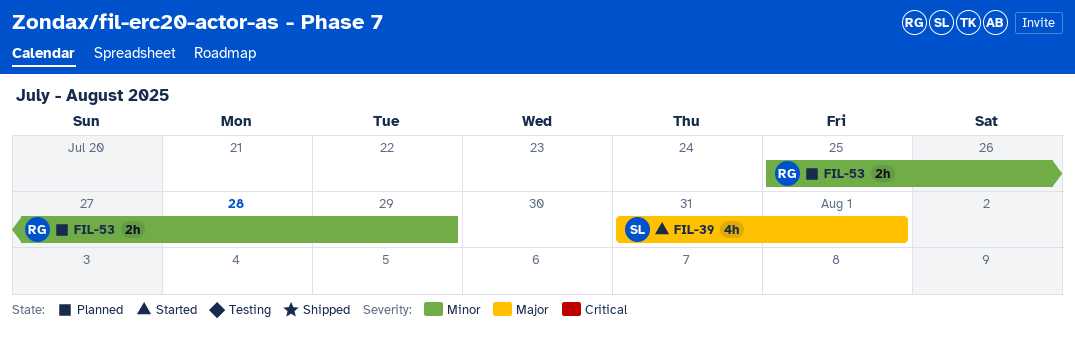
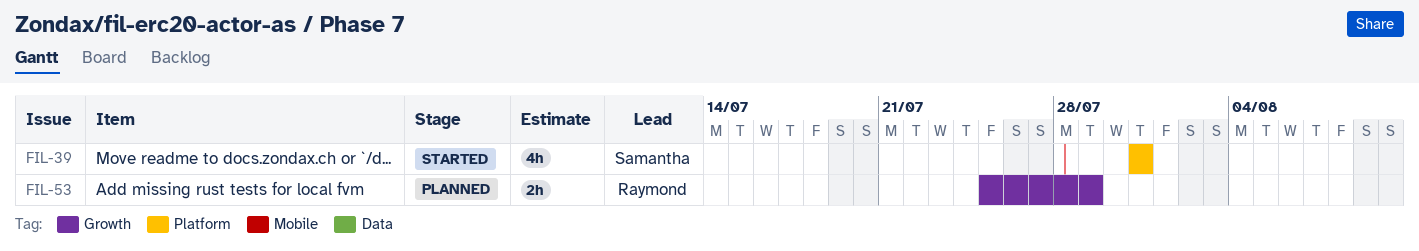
FIL-39, due: Aug 1 -> Jul 31

